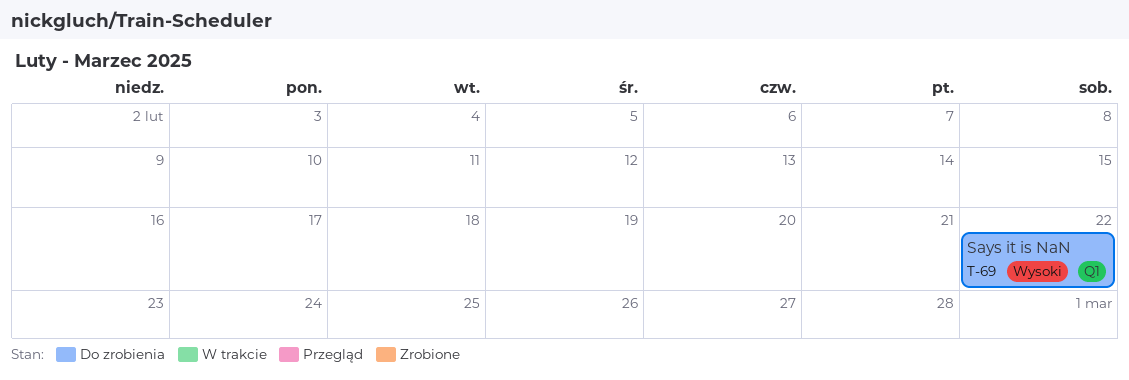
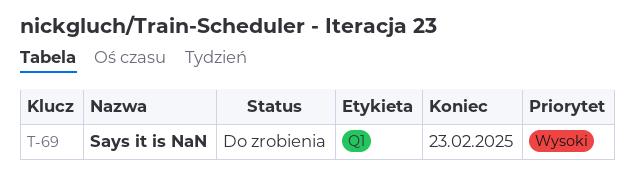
T-69, due: Feb 22 -> Feb 23

